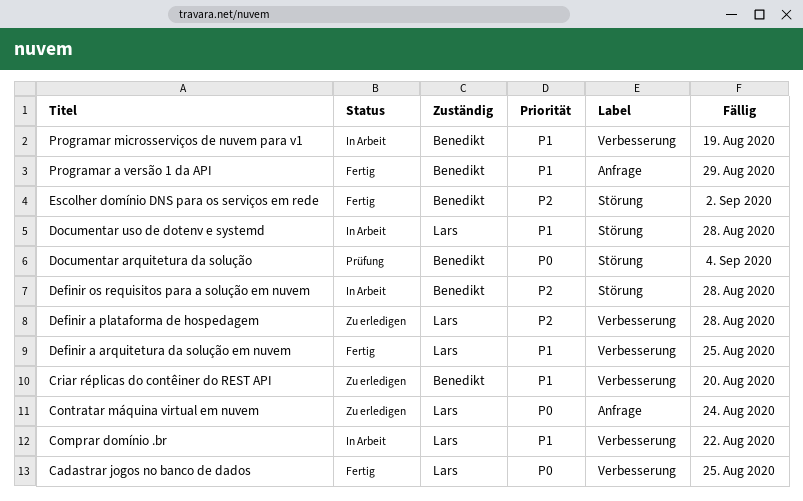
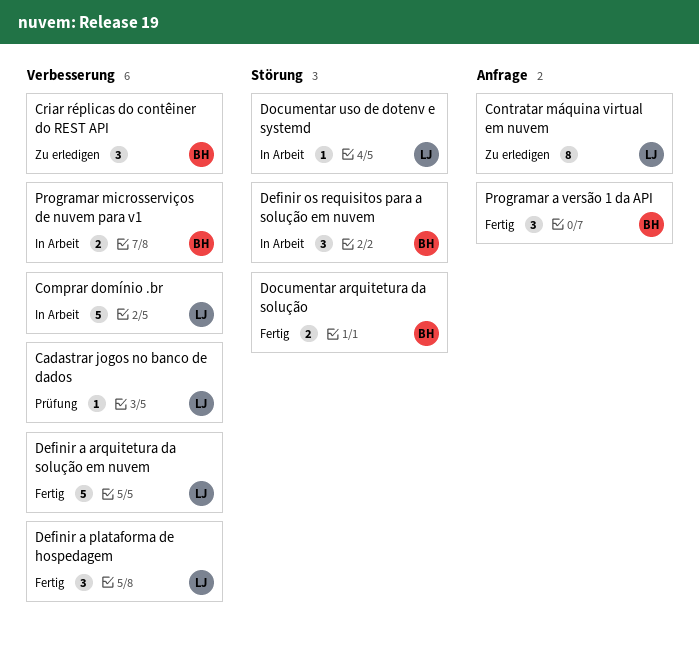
Cadastrar jogos no banco de dados, status: Fertig -> Prüfung
Definir a plataforma de hospedagem, status: Zu erledigen -> Fertig
Documentar arquitetura da solução, status: Prüfung -> Fertig
Escolher domínio DNS para os serviços em rede: present -> none

